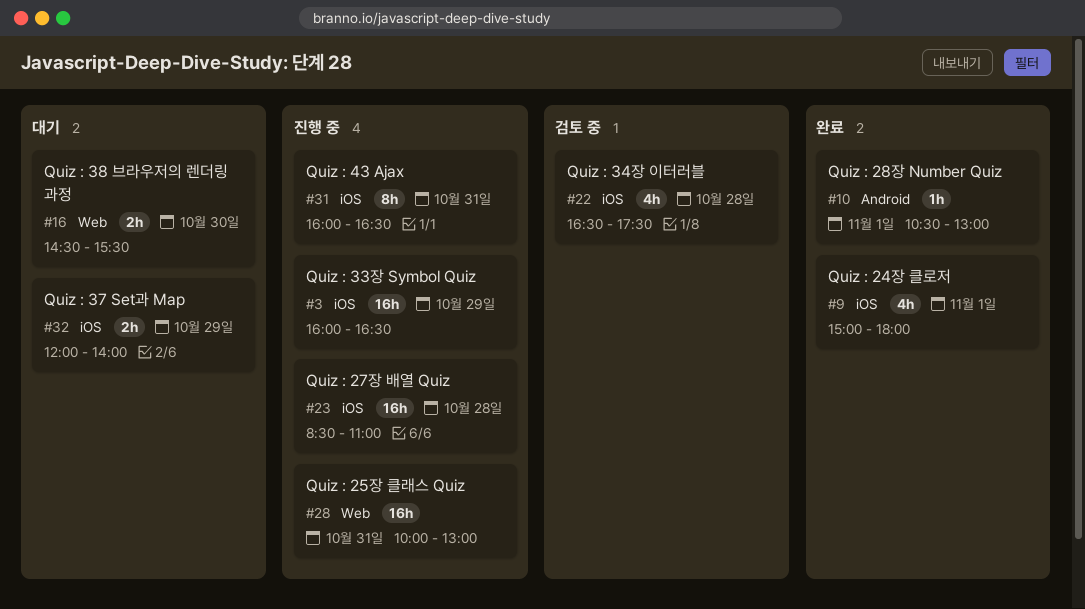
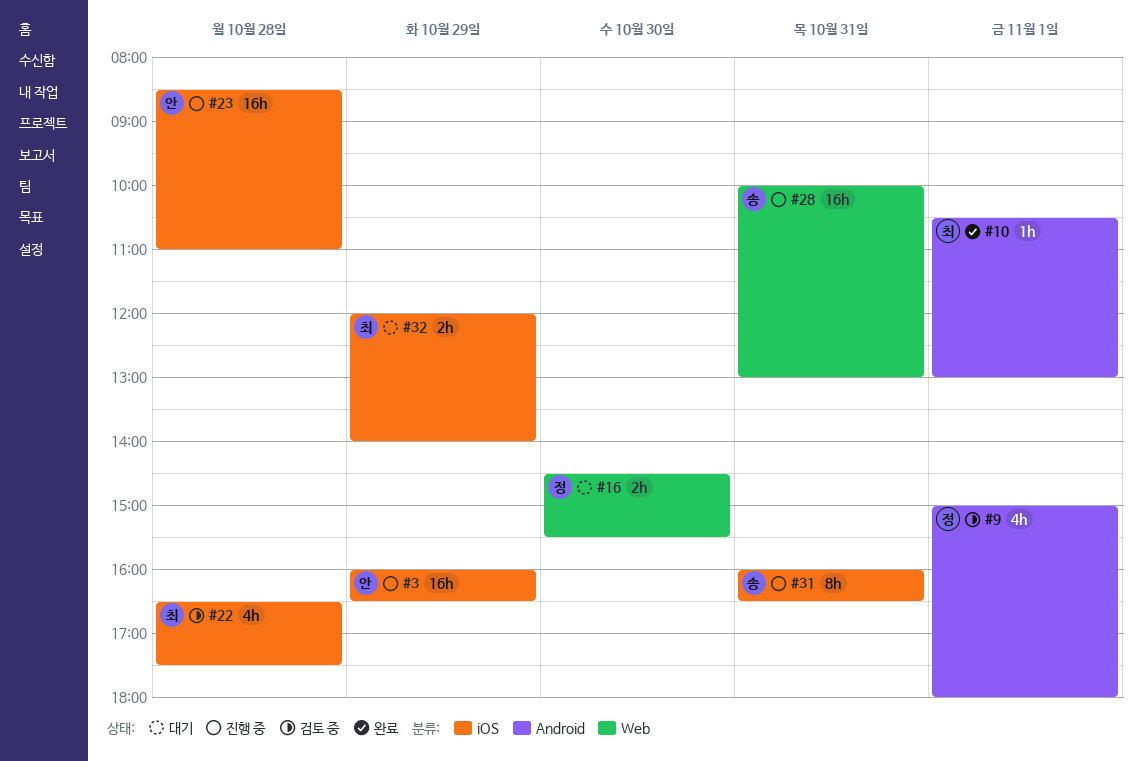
#9, status: 완료 -> 검토 중
#9, label: iOS -> Android

